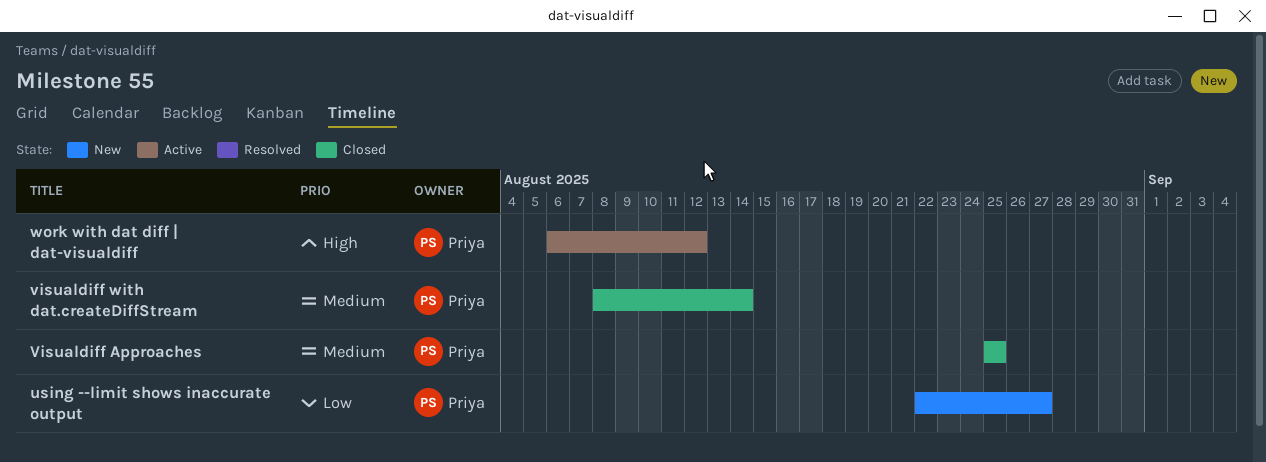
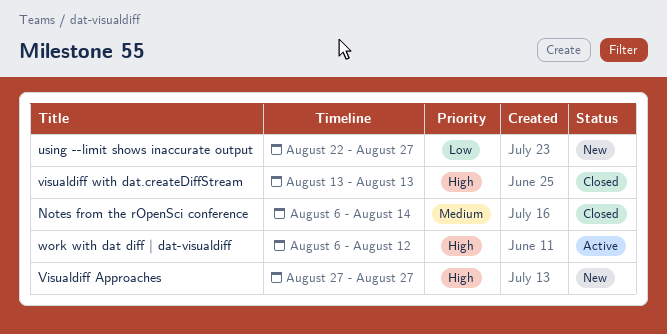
Notes from the rOpenSci conference: none -> present
Visualdiff Approaches, status: Closed -> New
Visualdiff Approaches, priority: Medium -> High
Visualdiff Approaches, start: Aug 25 -> Aug 27
Visualdiff Approaches, due: Aug 25 -> Aug 27
visualdiff with dat.createDiffStream, priority: Medium -> High
visualdiff with dat.createDiffStream, start: Aug 8 -> Aug 13
visualdiff with dat.createDiffStream, due: Aug 14 -> Aug 13

